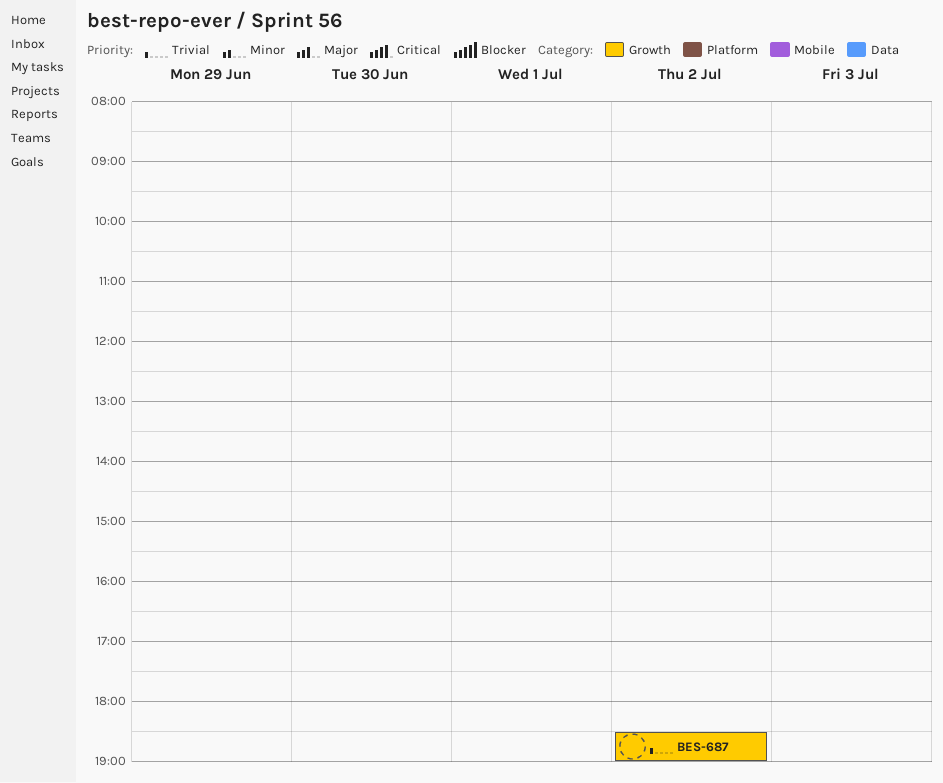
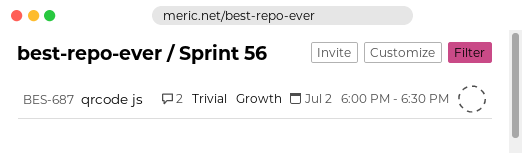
BES-687, begins: 18:30 -> 18:00
BES-687, ends: 19:00 -> 18:30

